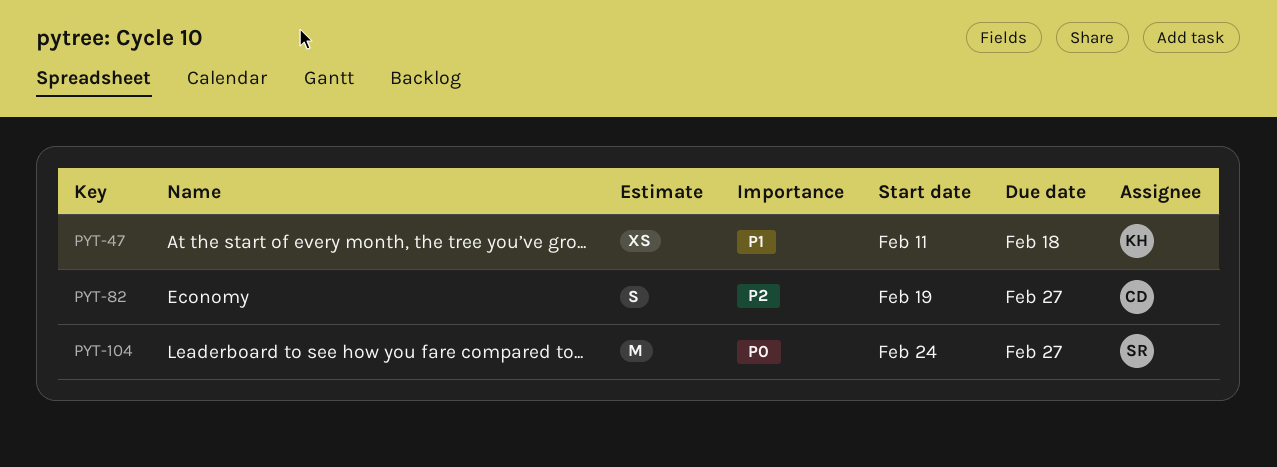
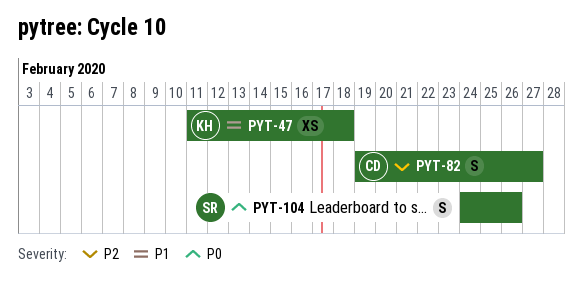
PYT-104, estimate: M -> S
PYT-104, due: Feb 27 -> Feb 26

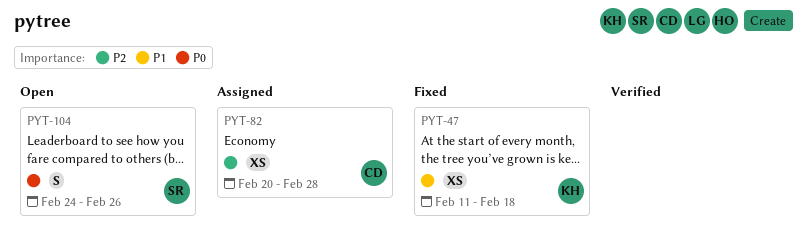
PYT-82, estimate: S -> XS
PYT-82, start: Feb 19 -> Feb 20
PYT-82, due: Feb 27 -> Feb 28

